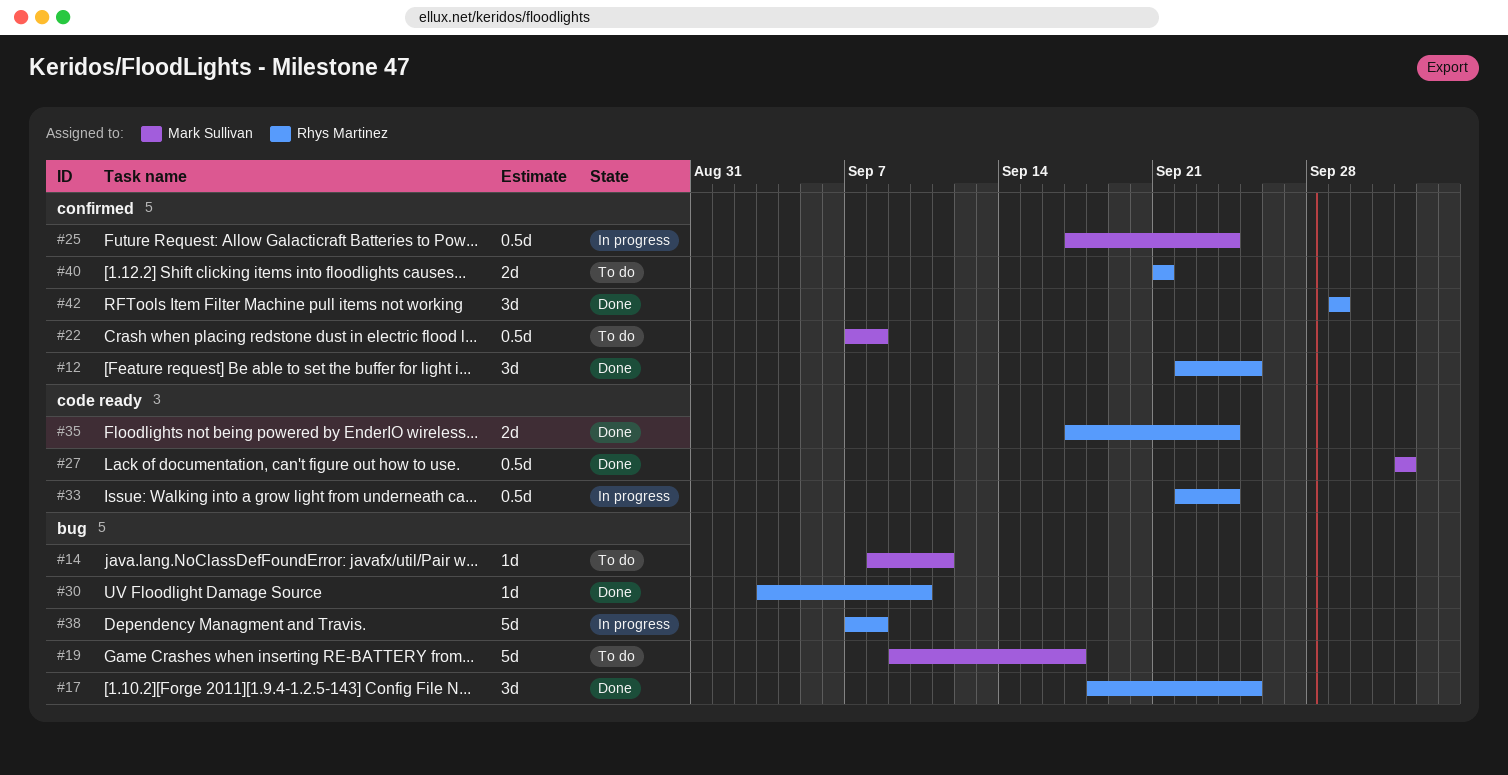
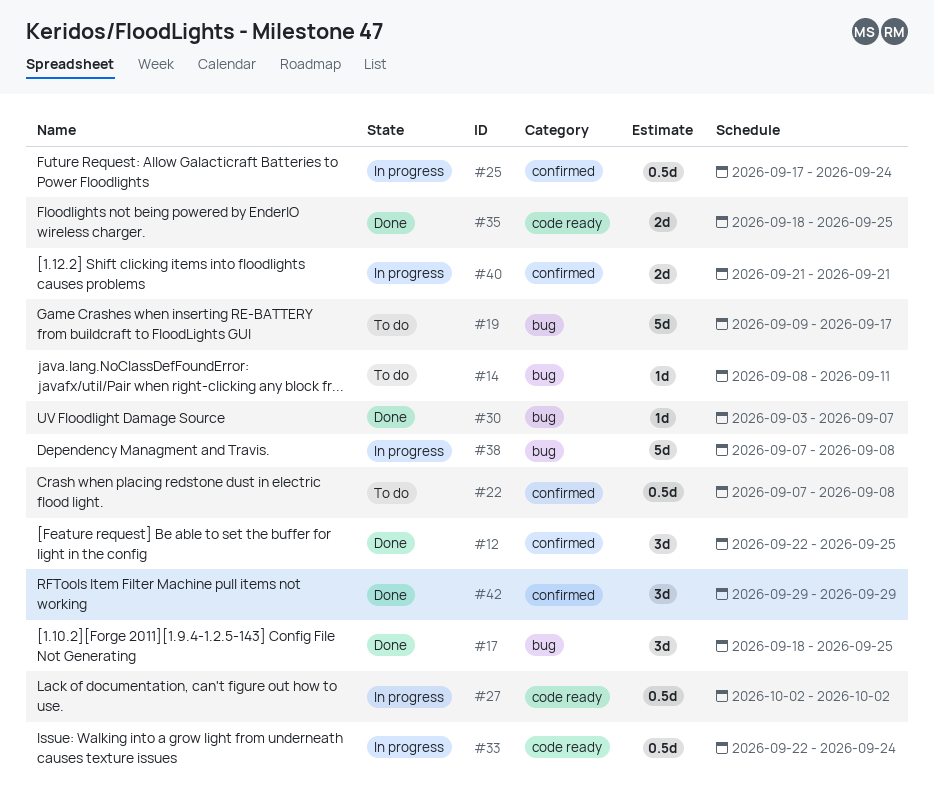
#27, status: Done -> In progress
#30, due: Sep 10 -> Sep 7
#35, start: Sep 17 -> Sep 18
#35, due: Sep 24 -> Sep 25
#40, status: To do -> In progress

